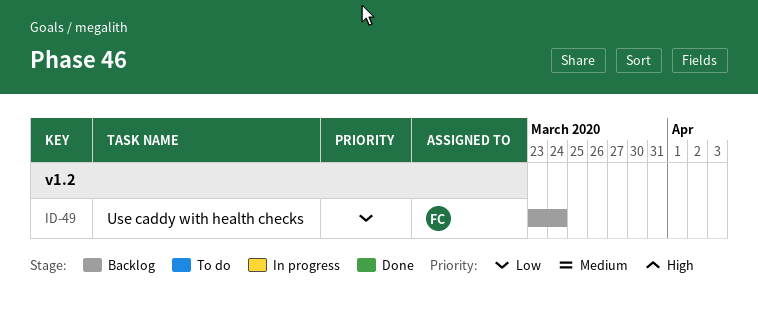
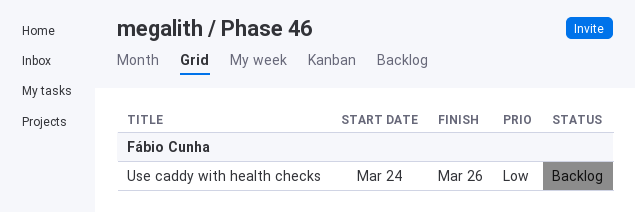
Use caddy with health checks, start: Mar 23 -> Mar 24
Use caddy with health checks, due: Mar 24 -> Mar 26

